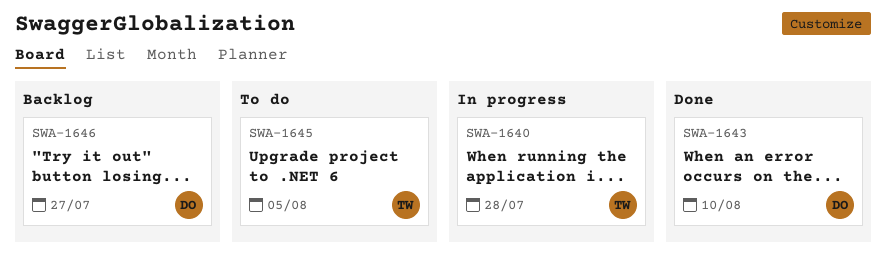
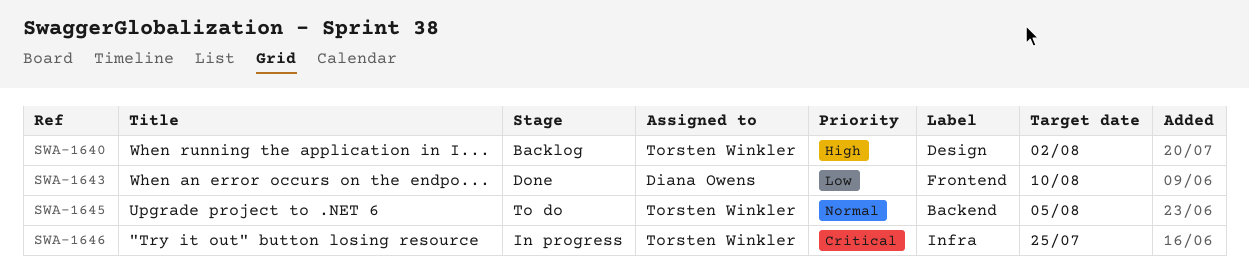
SWA-1640, status: In progress -> Backlog
SWA-1640, due: Jul 28 -> Aug 2
SWA-1646, status: Backlog -> In progress
SWA-1646, owner: Diana Owens -> Torsten Winkler
SWA-1646, due: Jul 27 -> Jul 25

